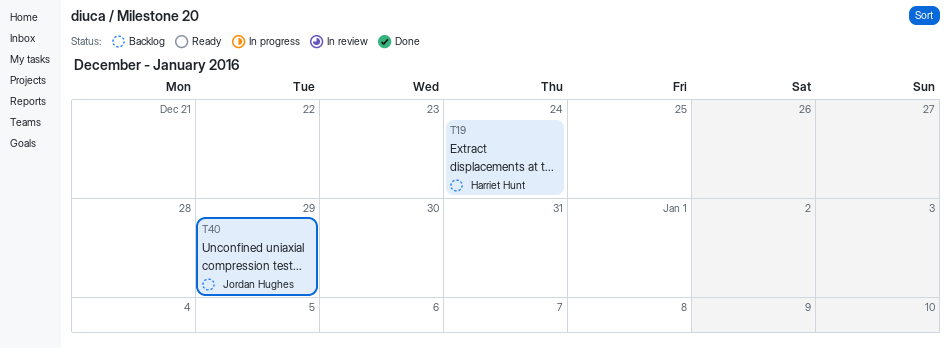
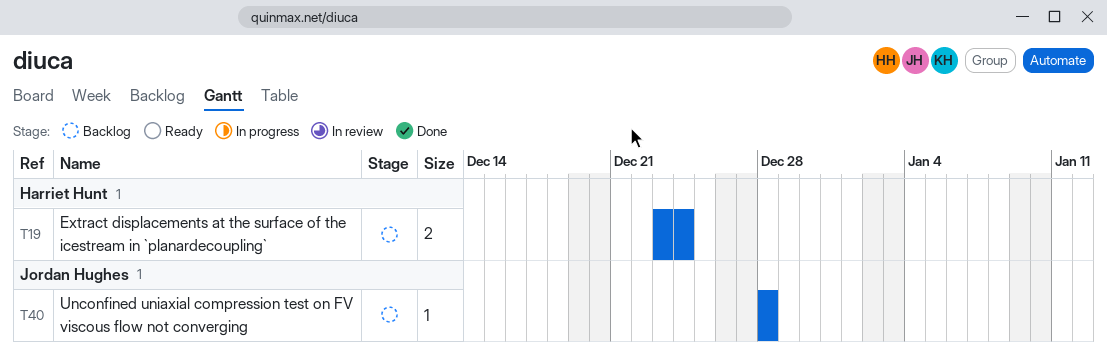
T40, due: Dec 29 -> Dec 28

